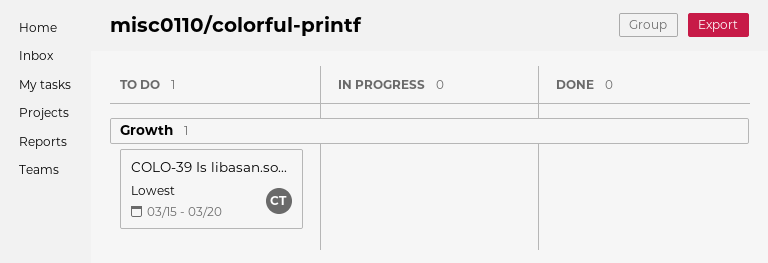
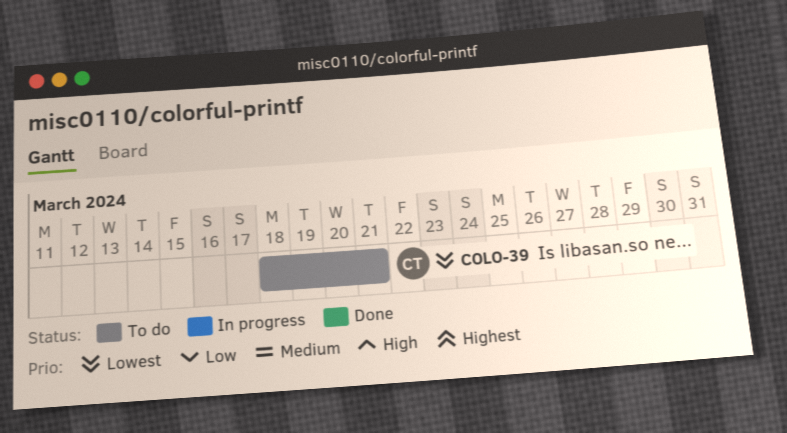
COLO-39, start: Mar 15 -> Mar 18
COLO-39, due: Mar 20 -> Mar 21

